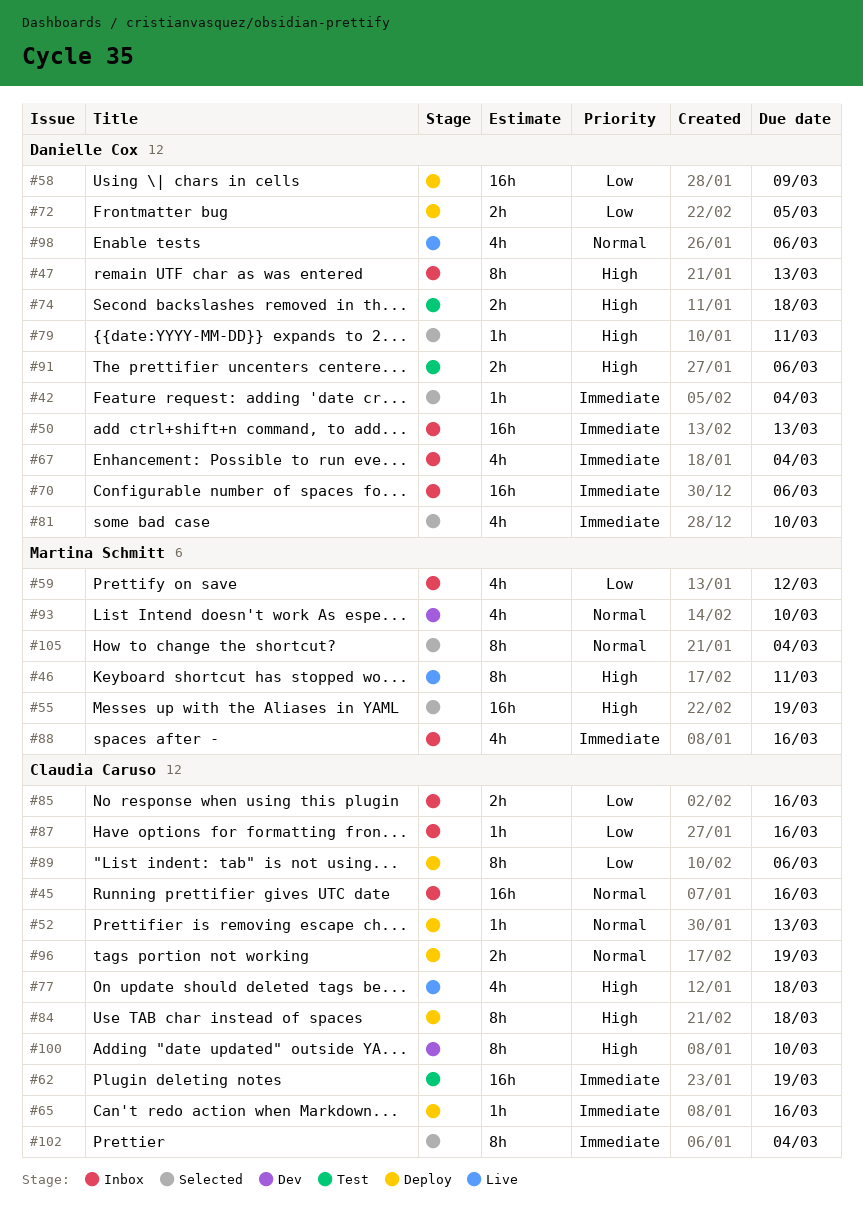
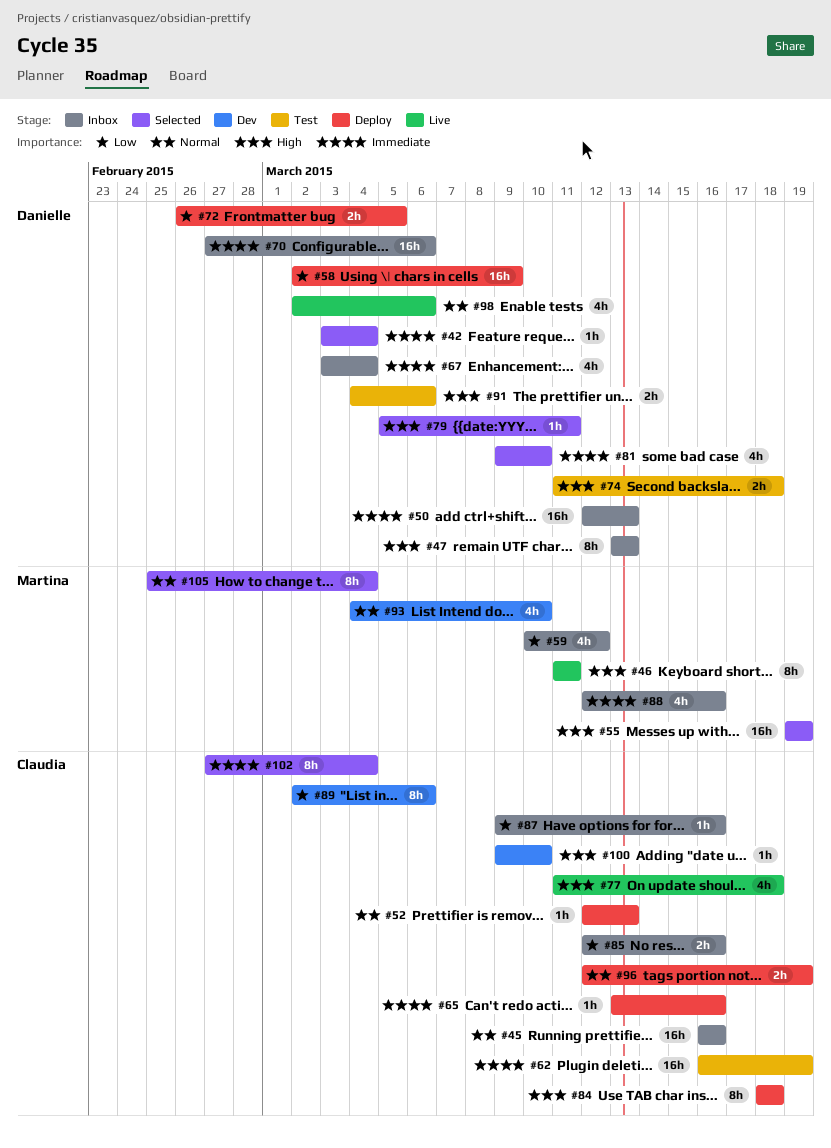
#89, status: Deploy -> Dev
#100, estimate: 8h -> 1h

